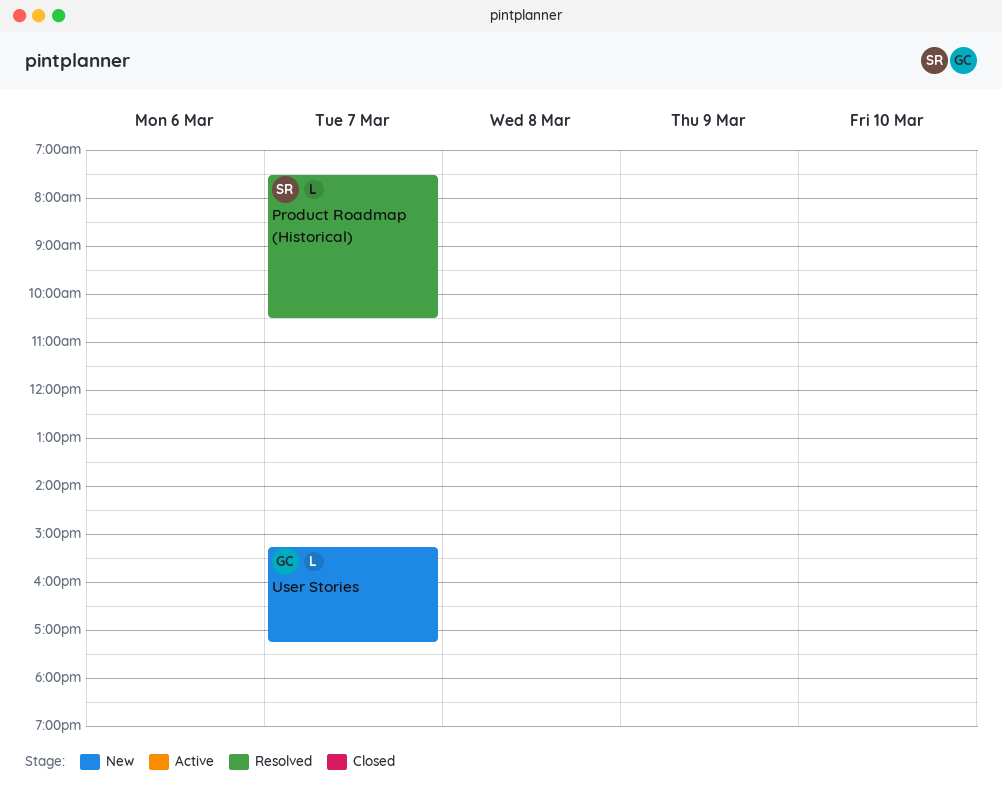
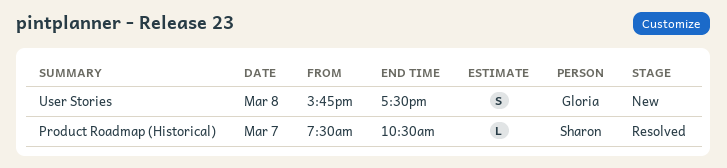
User Stories, estimate: L -> S
User Stories, day: Mar 7 -> Mar 8
User Stories, begins: 15:15 -> 15:45
User Stories, ends: 17:15 -> 17:30

